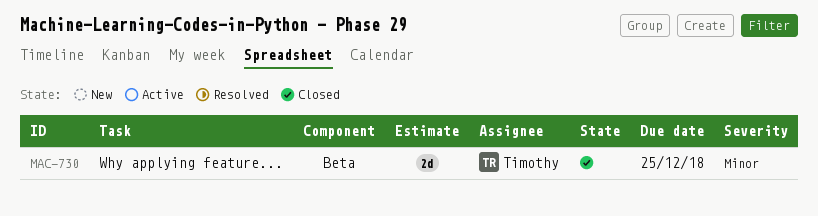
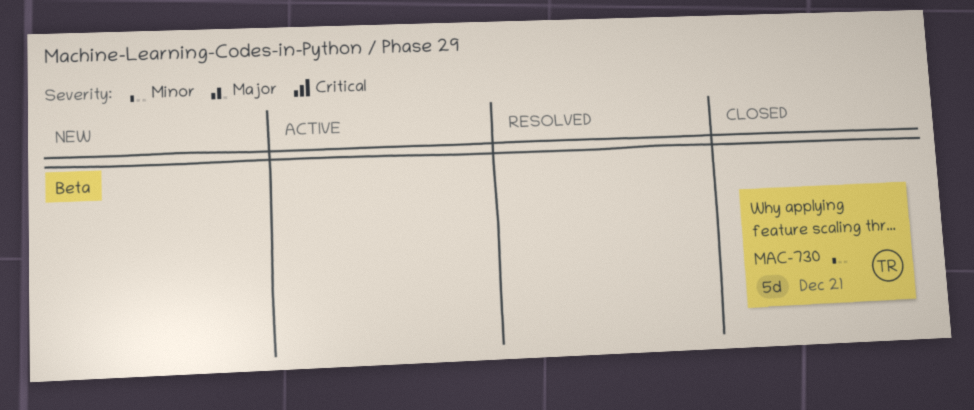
MAC-730, estimate: 2d -> 5d
MAC-730, due: Dec 25 -> Dec 21

